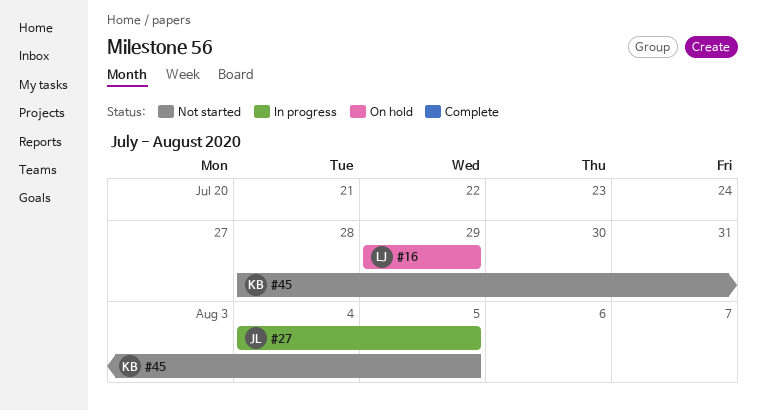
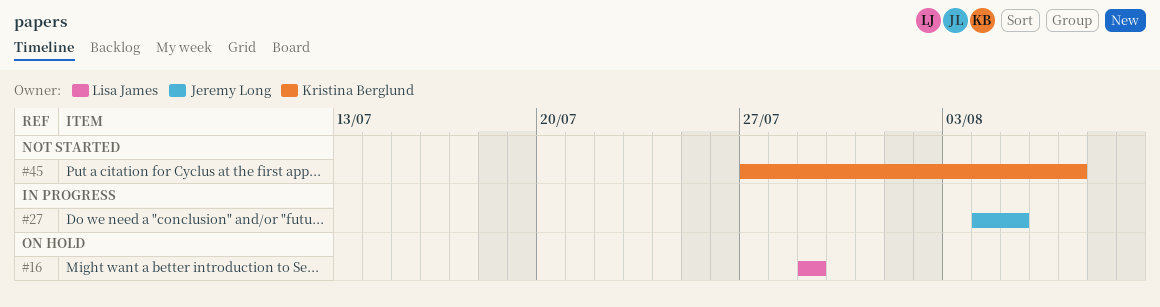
#45, start: Jul 28 -> Jul 27
#45, due: Aug 5 -> Aug 7

